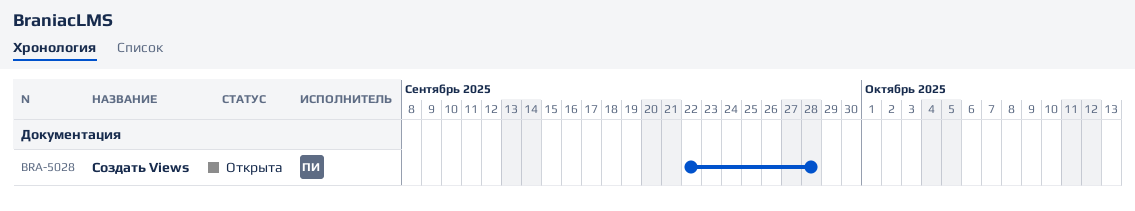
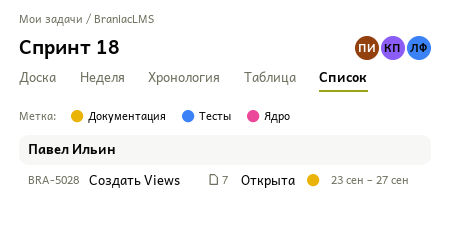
BRA-5028, start: Sep 22 -> Sep 23
BRA-5028, due: Sep 28 -> Sep 27

